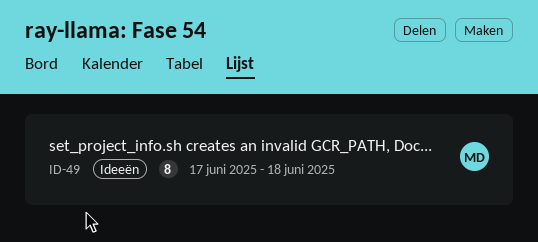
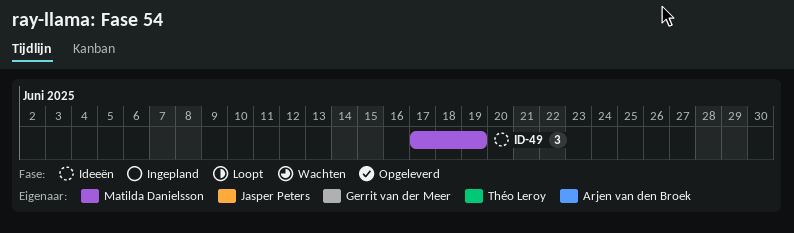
ID-49, estimate: 8 -> 3
ID-49, due: Jun 18 -> Jun 19

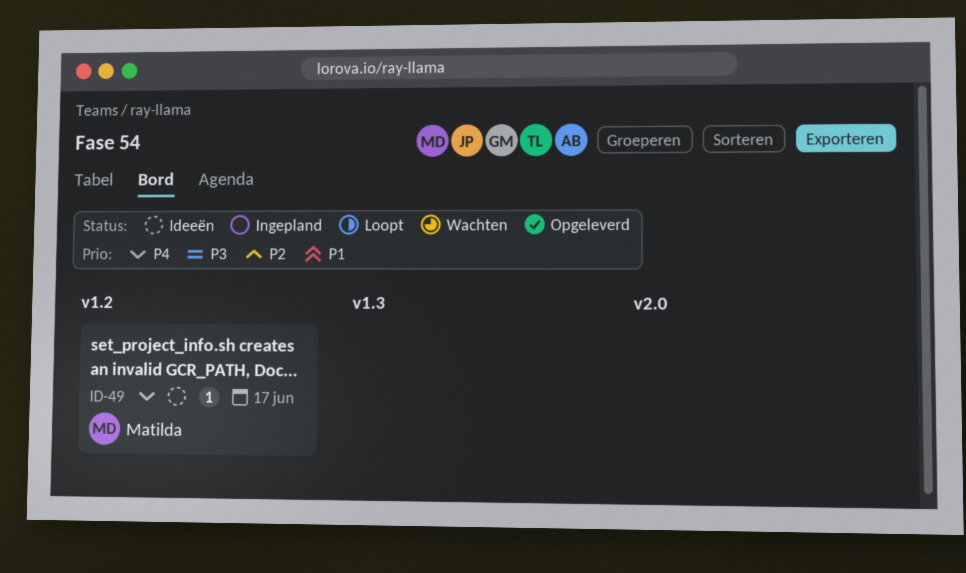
ID-49, estimate: 3 -> 1
ID-49, due: Jun 19 -> Jun 17

